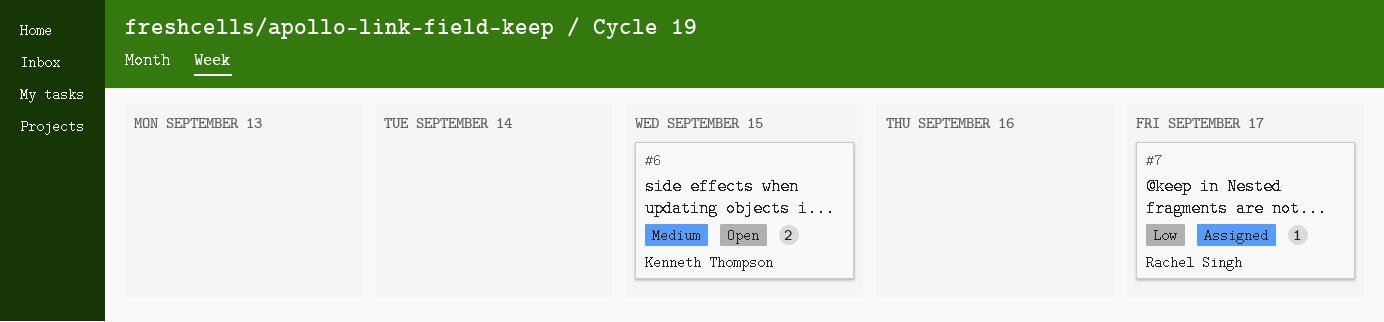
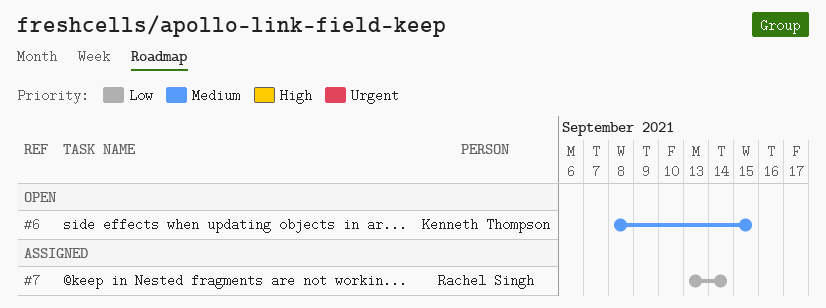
#7, due: Sep 17 -> Sep 14

